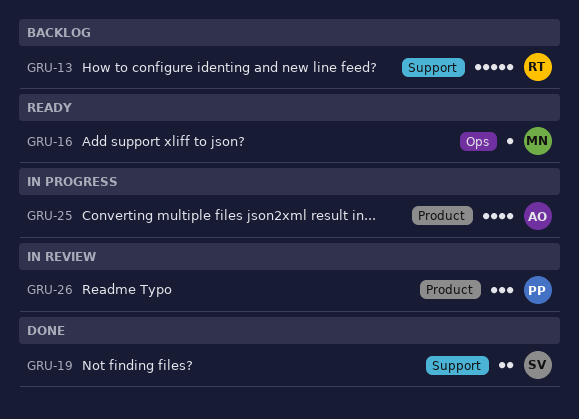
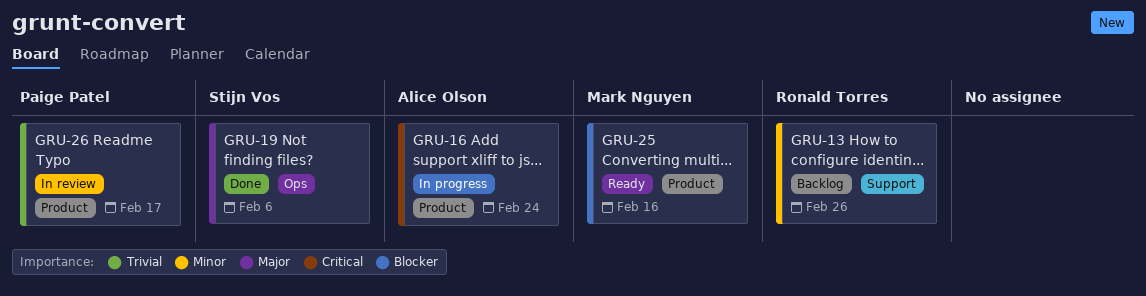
GRU-16, status: Ready -> In progress
GRU-16, owner: Mark Nguyen -> Alice Olson
GRU-16, label: Ops -> Product
GRU-19, label: Support -> Ops
GRU-25, status: In progress -> Ready
GRU-25, owner: Alice Olson -> Mark Nguyen

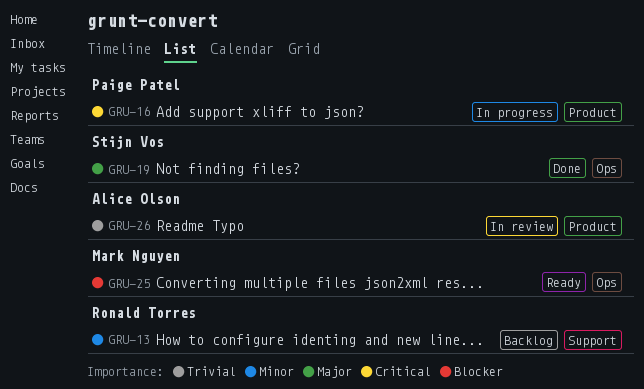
GRU-16, owner: Alice Olson -> Paige Patel
GRU-25, label: Product -> Ops
GRU-26, owner: Paige Patel -> Alice Olson

